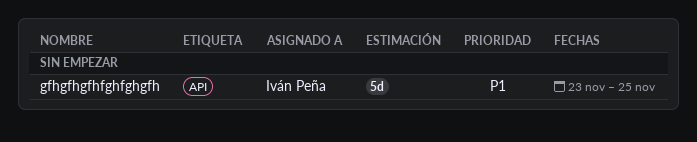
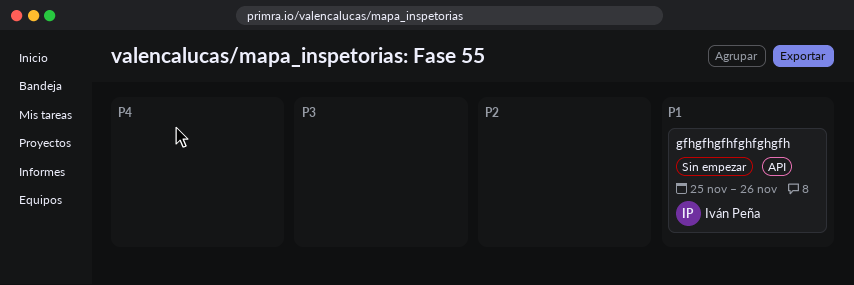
gfhgfhgfhfghfghgfh, start: Nov 23 -> Nov 25
gfhgfhgfhfghfghgfh, due: Nov 25 -> Nov 26

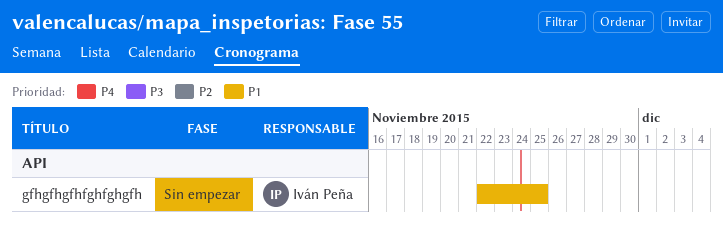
gfhgfhgfhfghfghgfh, start: Nov 25 -> Nov 22
gfhgfhgfhfghfghgfh, due: Nov 26 -> Nov 25

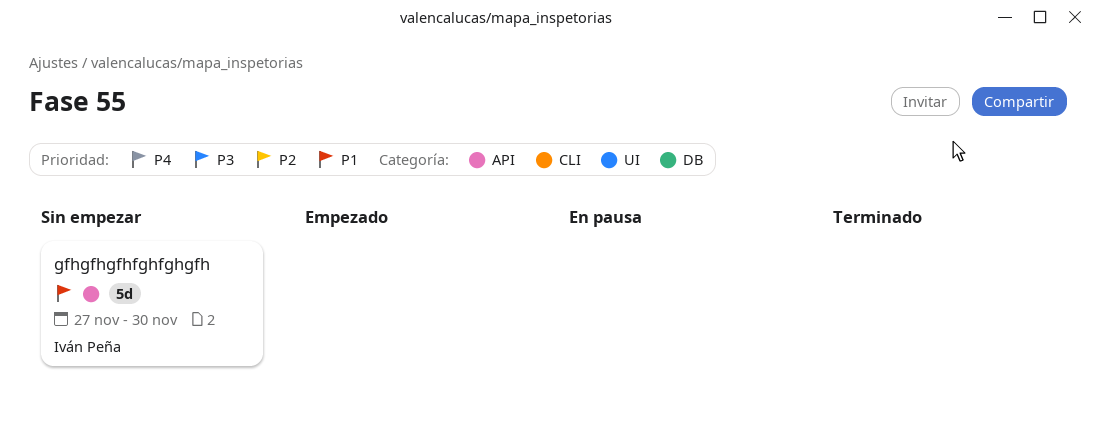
gfhgfhgfhfghfghgfh, start: Nov 22 -> Nov 27
gfhgfhgfhfghfghgfh, due: Nov 25 -> Nov 30

